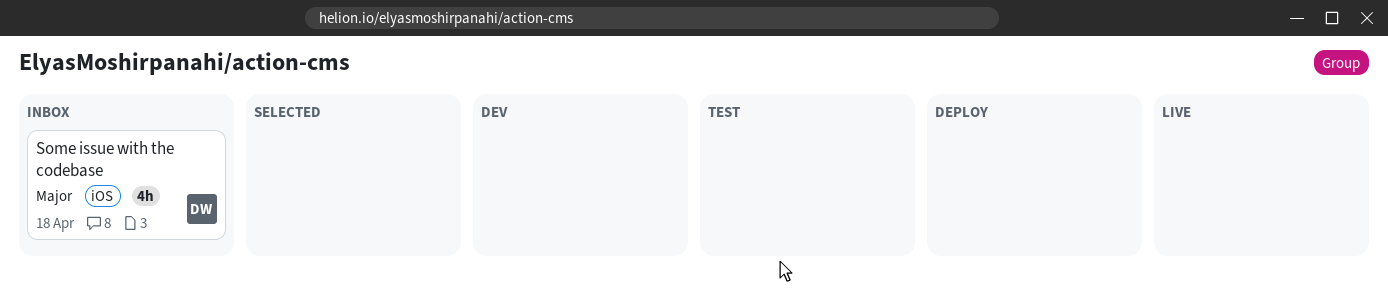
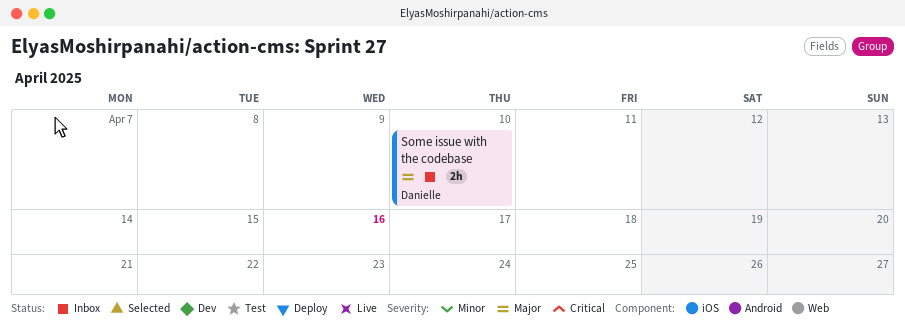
Some issue with the codebase, estimate: 4h -> 2h
Some issue with the codebase, due: Apr 18 -> Apr 10

